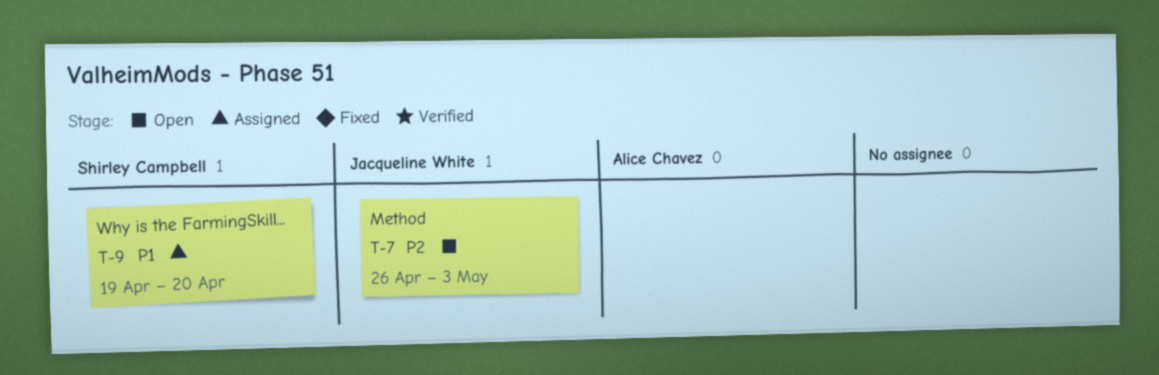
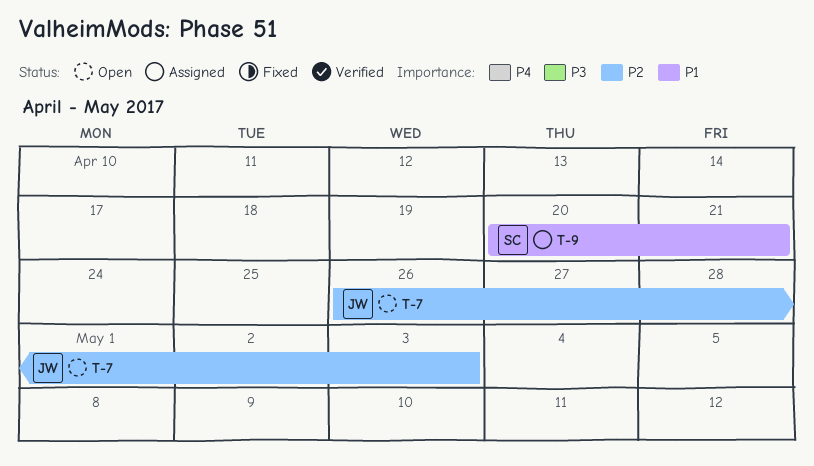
T-9, start: Apr 19 -> Apr 20
T-9, due: Apr 20 -> Apr 21

